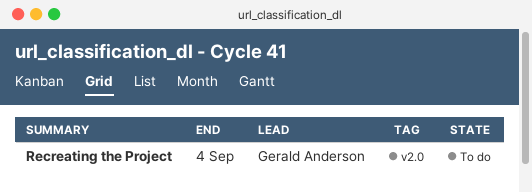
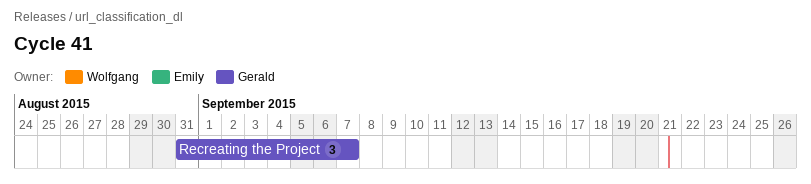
Recreating the Project, due: Sep 4 -> Sep 7

